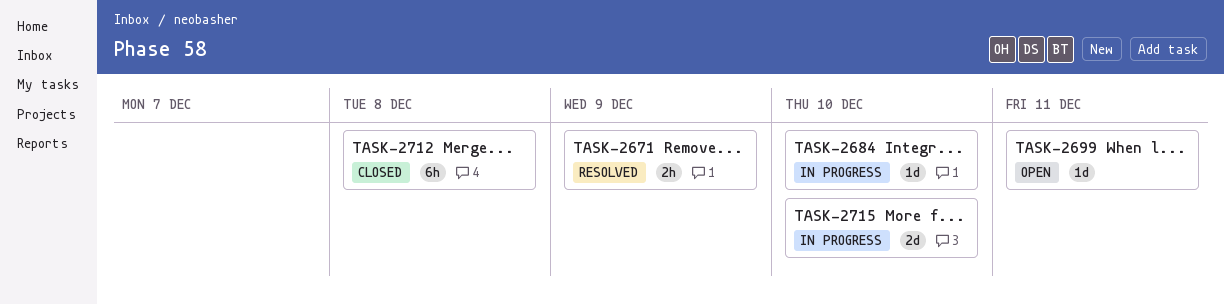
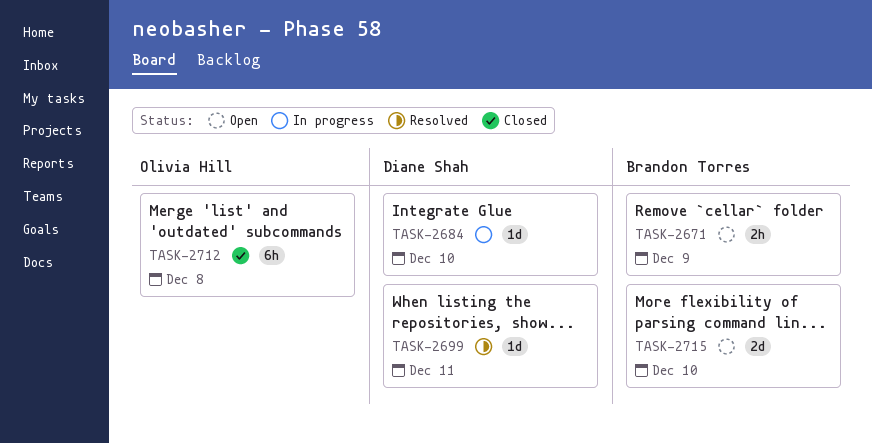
TASK-2671, status: Resolved -> Open
TASK-2699, status: Open -> Resolved
TASK-2715, status: In progress -> Open

